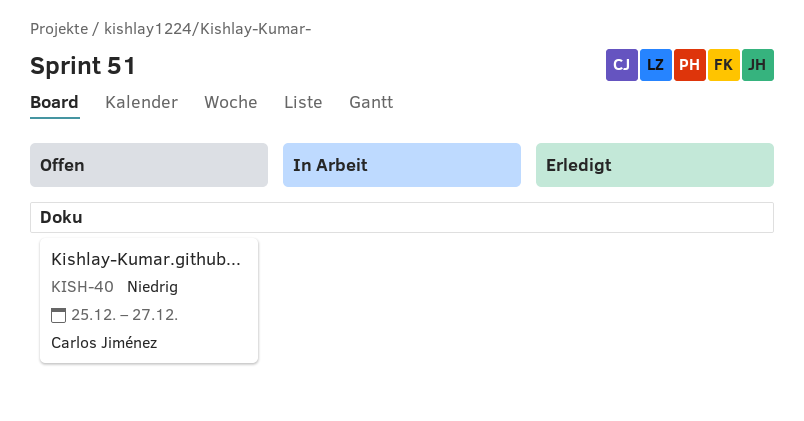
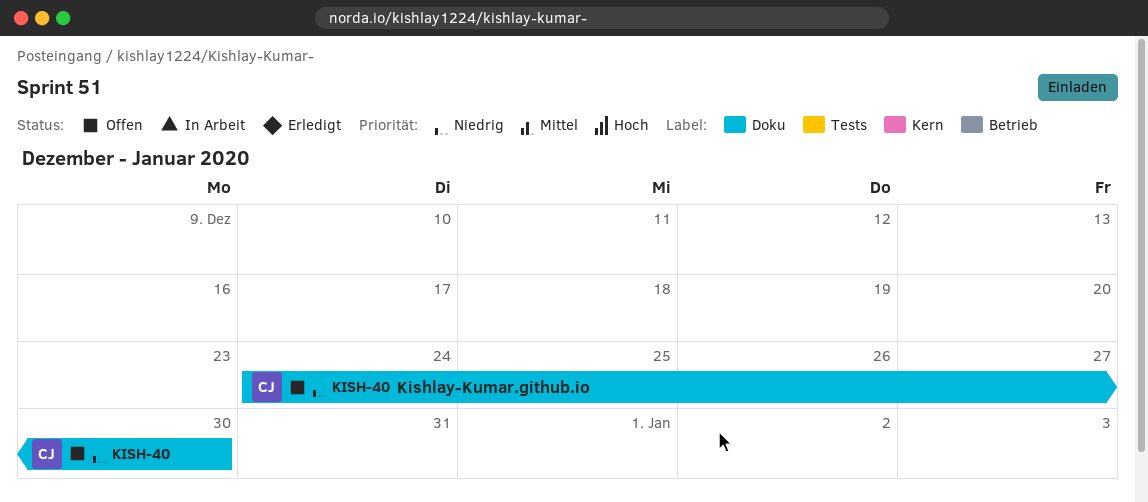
KISH-40, start: Dec 25 -> Dec 24
KISH-40, due: Dec 27 -> Dec 30

